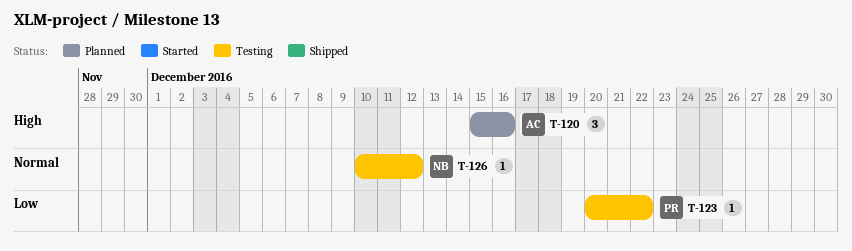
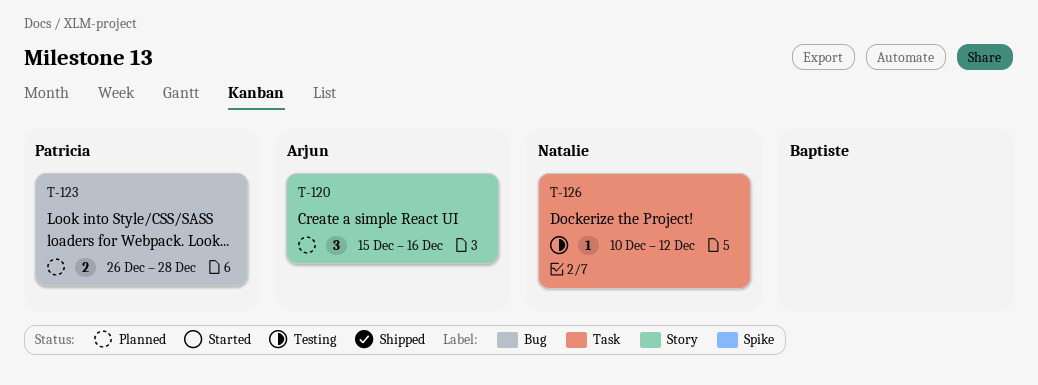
T-123, status: Testing -> Planned
T-123, estimate: 1 -> 2
T-123, start: Dec 20 -> Dec 26
T-123, due: Dec 22 -> Dec 28

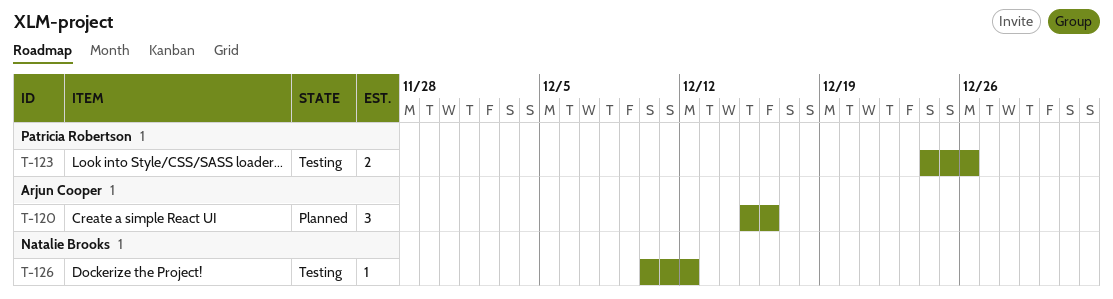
T-123, status: Planned -> Testing
T-123, start: Dec 26 -> Dec 24
T-123, due: Dec 28 -> Dec 26

